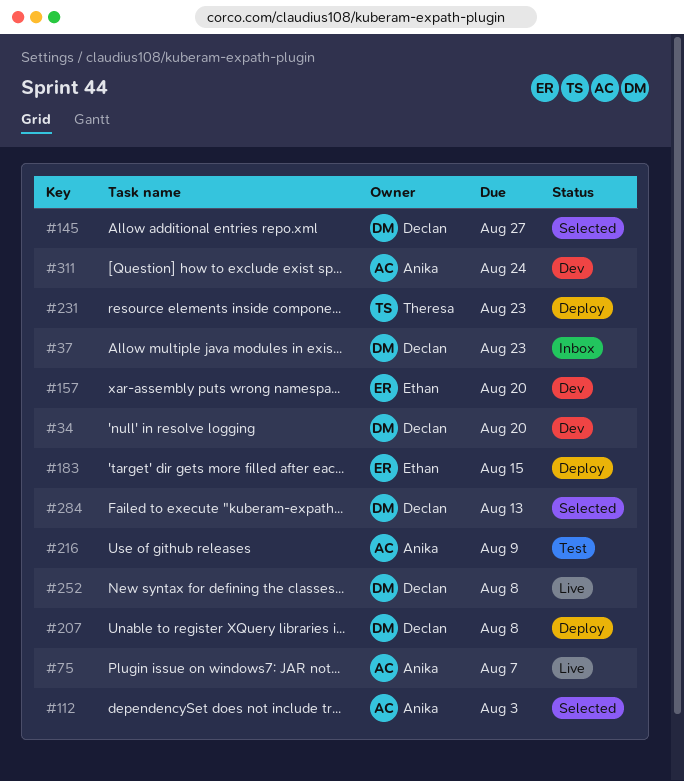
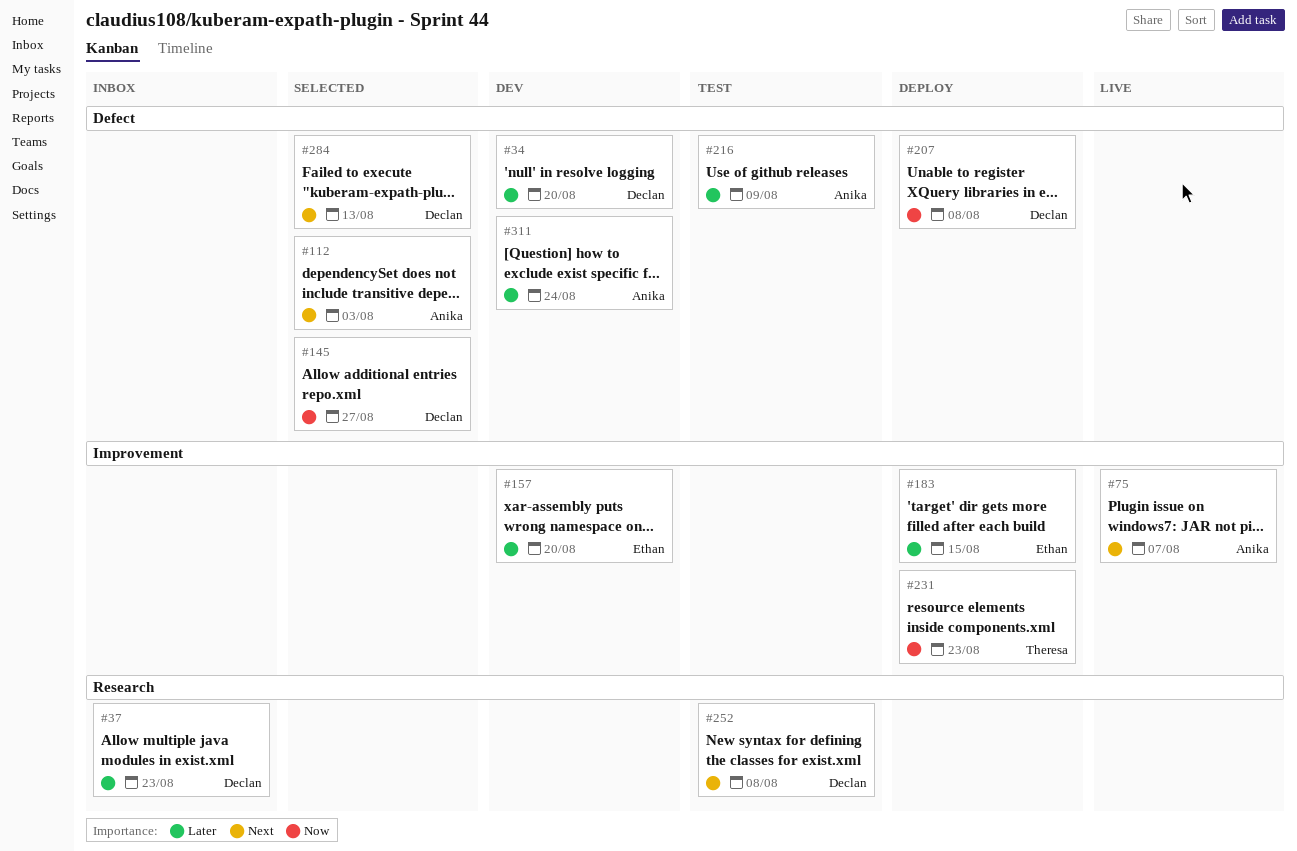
#252, status: Live -> Test

